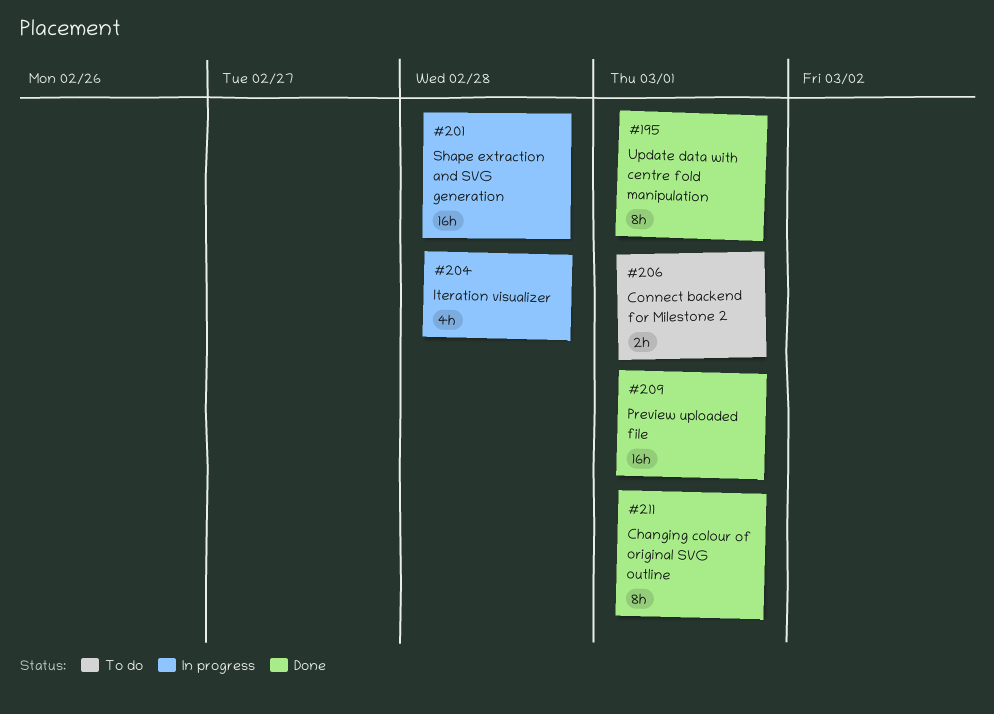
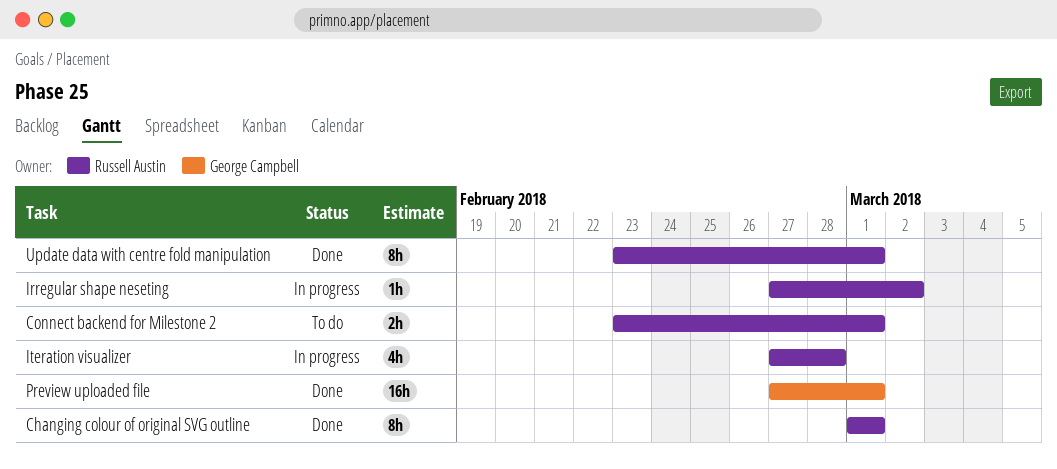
Irregular shape neseting: none -> present
Shape extraction and SVG generation: present -> none

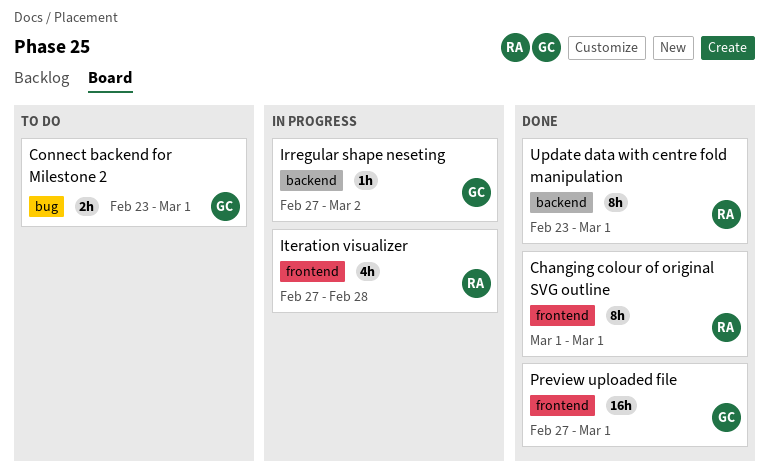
Connect backend for Milestone 2, owner: Russell Austin -> George Campbell
Irregular shape neseting, owner: Russell Austin -> George Campbell

